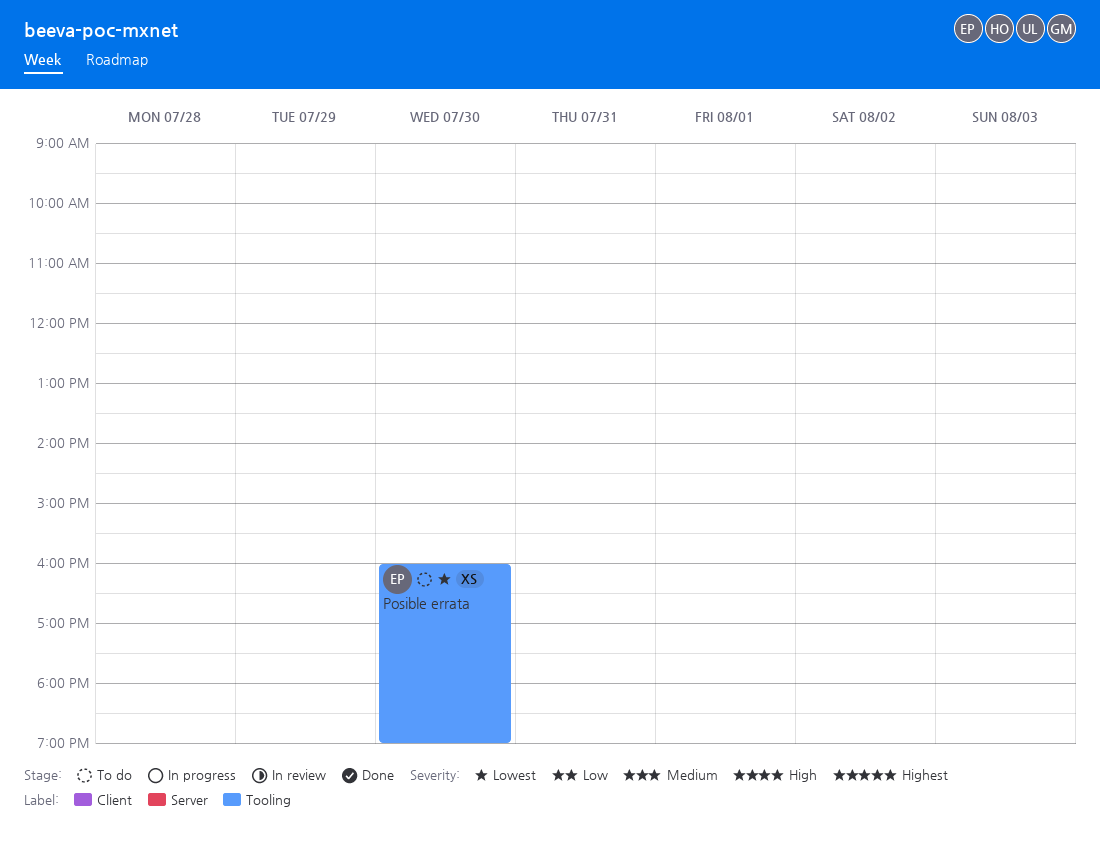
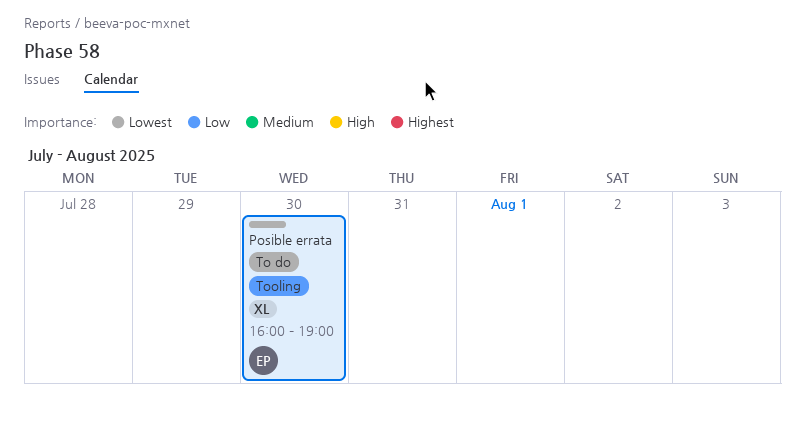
Posible errata, estimate: XS -> XL

